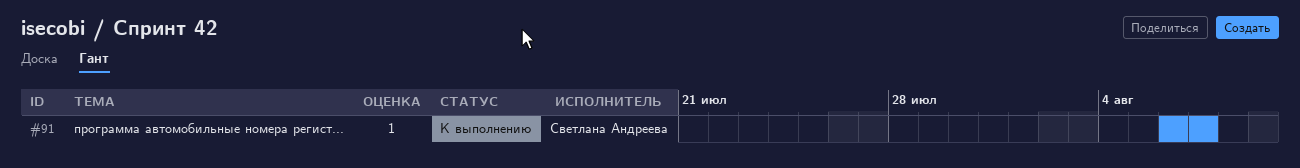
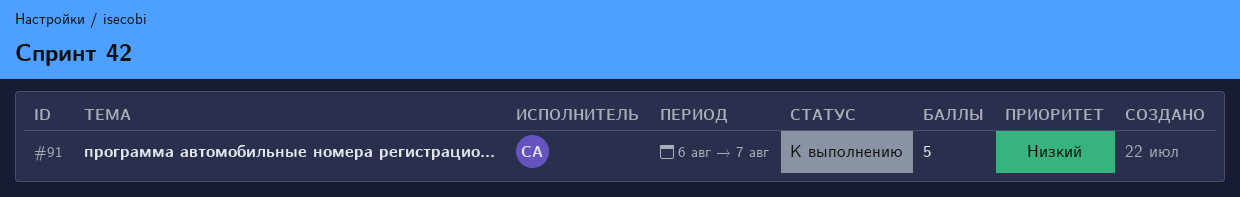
#91, estimate: 1 -> 5

